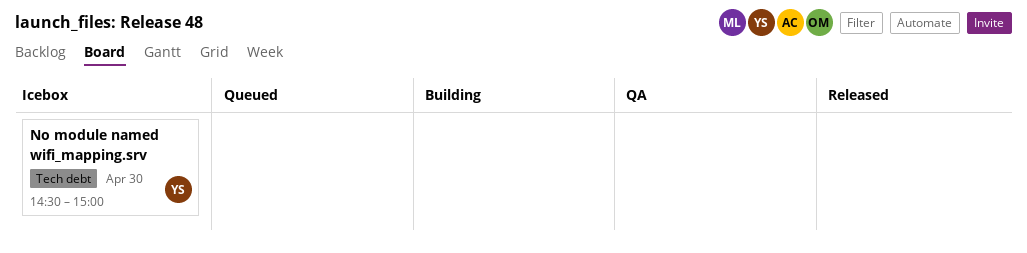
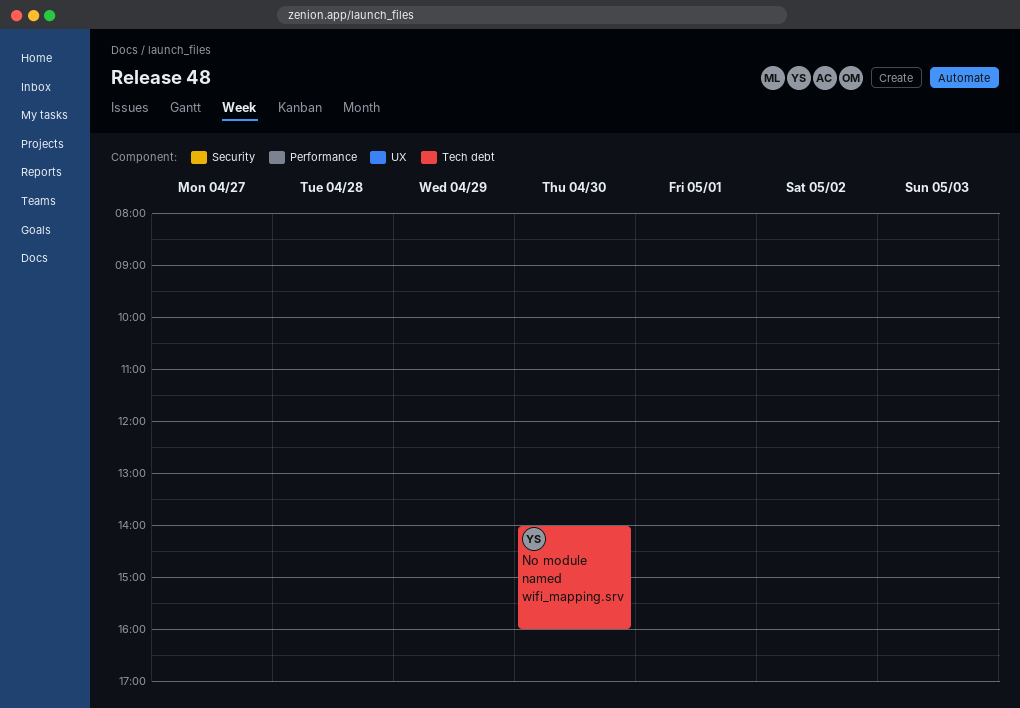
No module named wifi_mapping.srv, begins: 14:30 -> 14:00
No module named wifi_mapping.srv, ends: 15:00 -> 16:00

